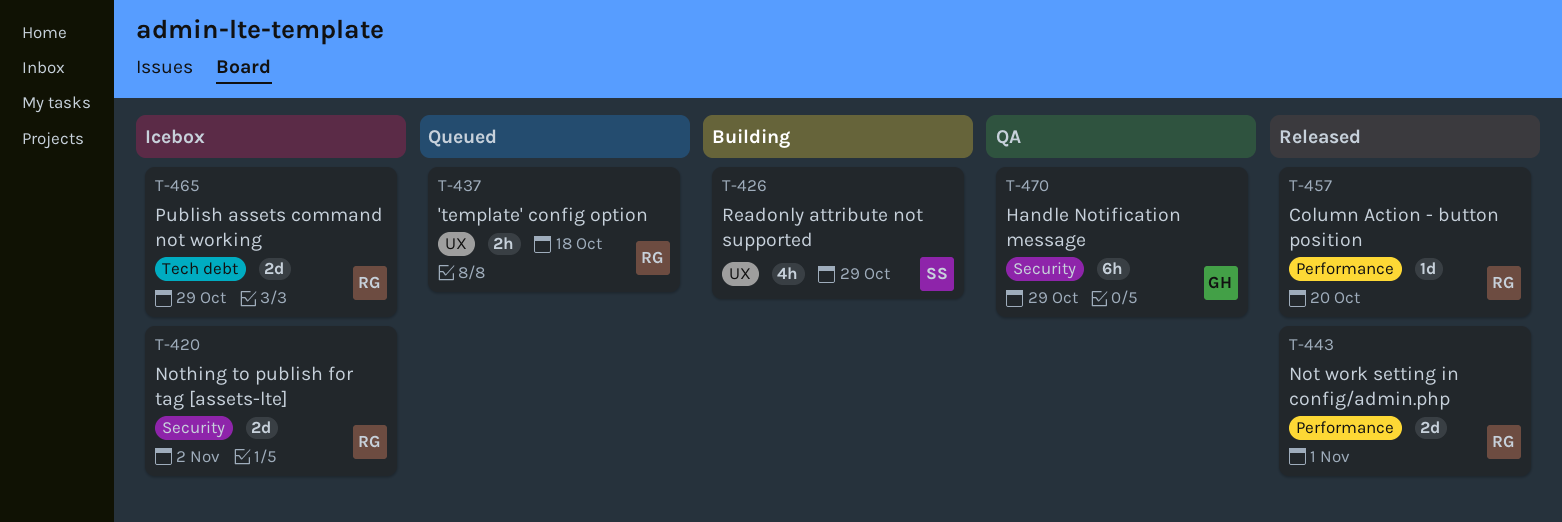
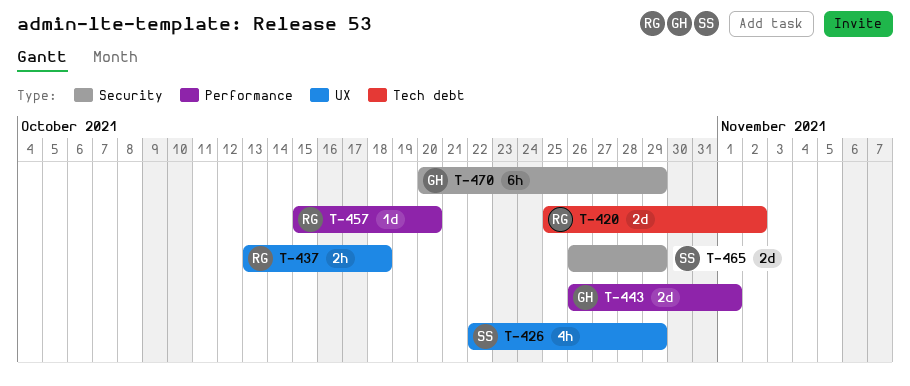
T-420, label: Security -> Tech debt
T-443, owner: RG -> GH
T-465, owner: RG -> SS
T-465, label: Tech debt -> Security

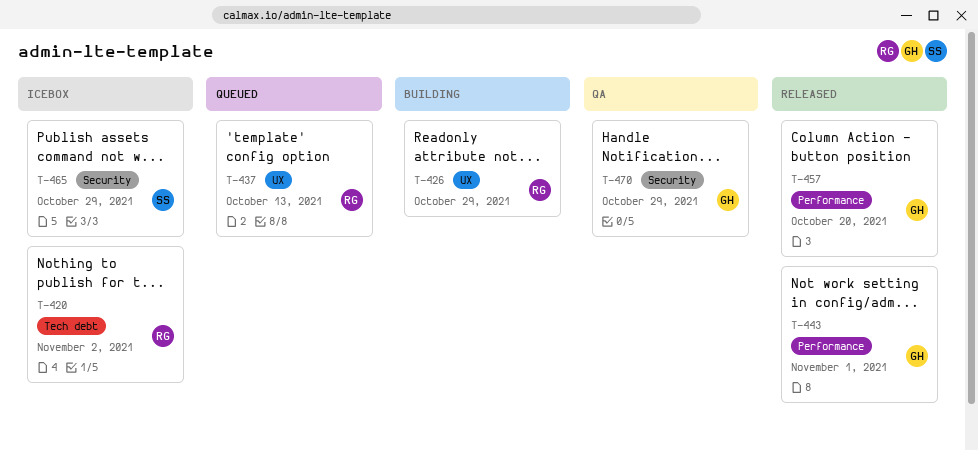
T-426, owner: SS -> RG
T-437, due: Oct 18 -> Oct 13
T-457, owner: RG -> GH

